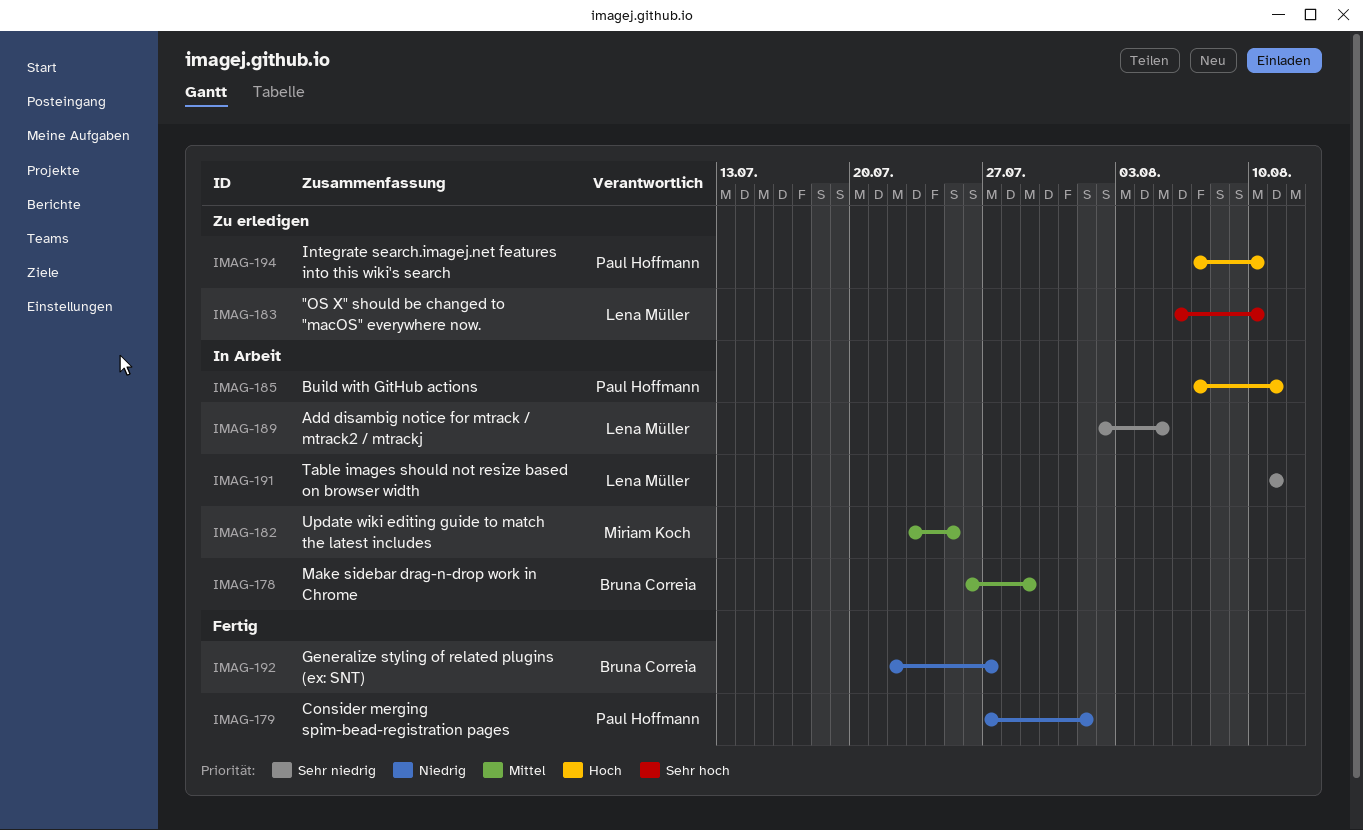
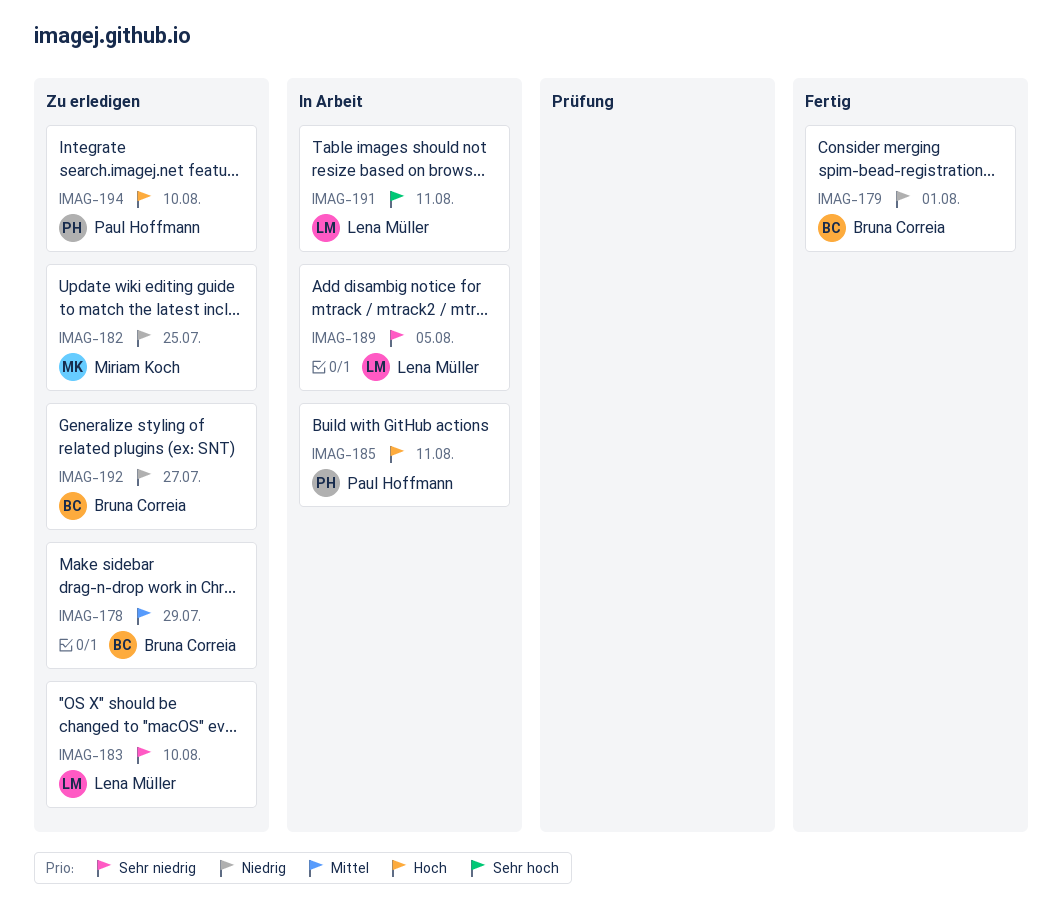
IMAG-178, status: In Arbeit -> Zu erledigen
IMAG-179, owner: Paul Hoffmann -> Bruna Correia
IMAG-182, status: In Arbeit -> Zu erledigen
IMAG-182, priority: Mittel -> Niedrig
IMAG-183, priority: Sehr hoch -> Sehr niedrig
IMAG-191, priority: Sehr niedrig -> Sehr hoch
IMAG-192, status: Fertig -> Zu erledigen

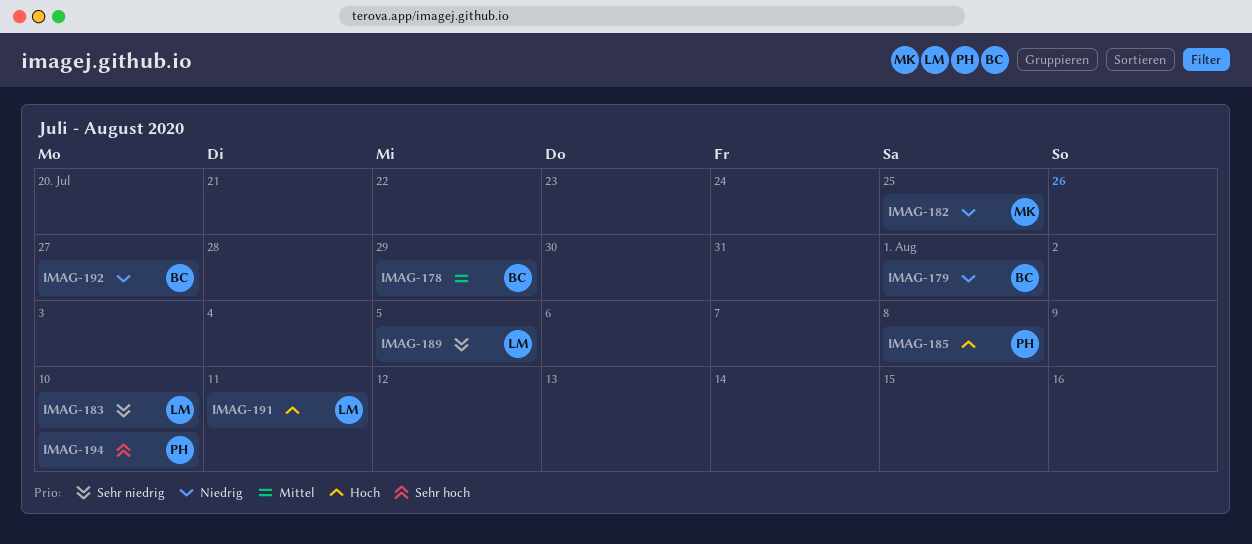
IMAG-185, due: Aug 11 -> Aug 8
IMAG-191, priority: Sehr hoch -> Hoch
IMAG-194, priority: Hoch -> Sehr hoch

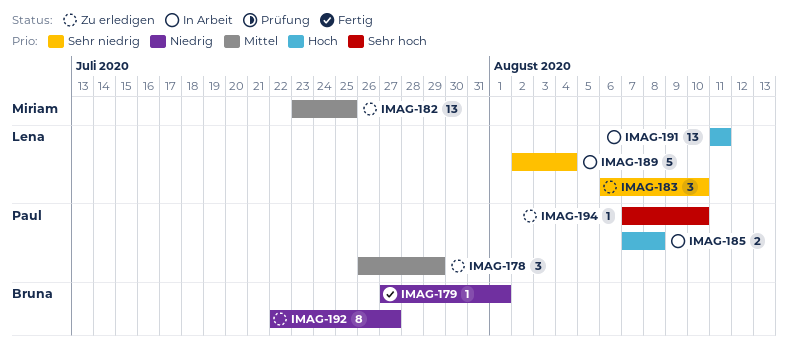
IMAG-178, owner: Bruna -> Paul
IMAG-182, priority: Niedrig -> Mittel
IMAG-189, due: Aug 5 -> Aug 4

